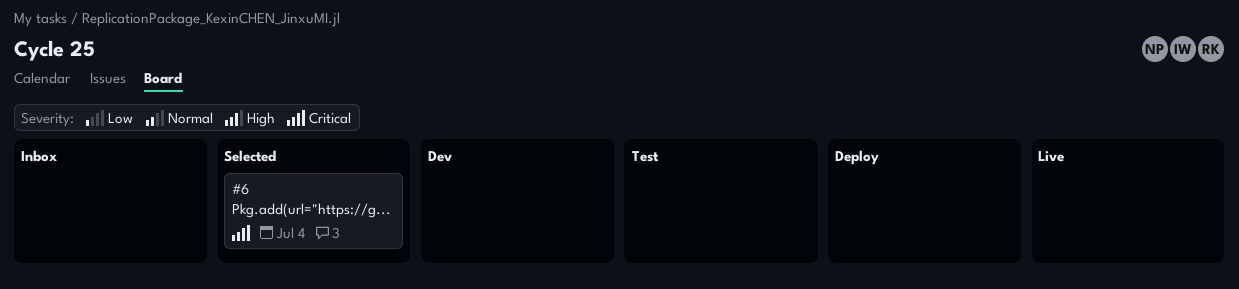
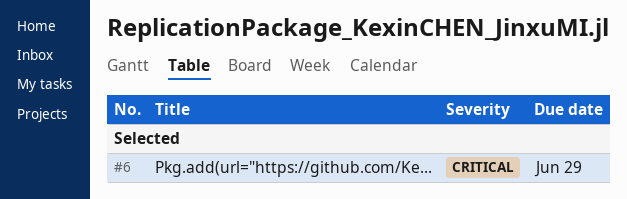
#6, due: Jul 4 -> Jun 29

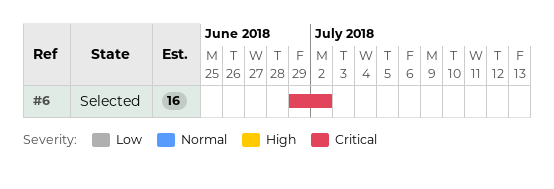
#6, due: Jun 29 -> Jul 2

